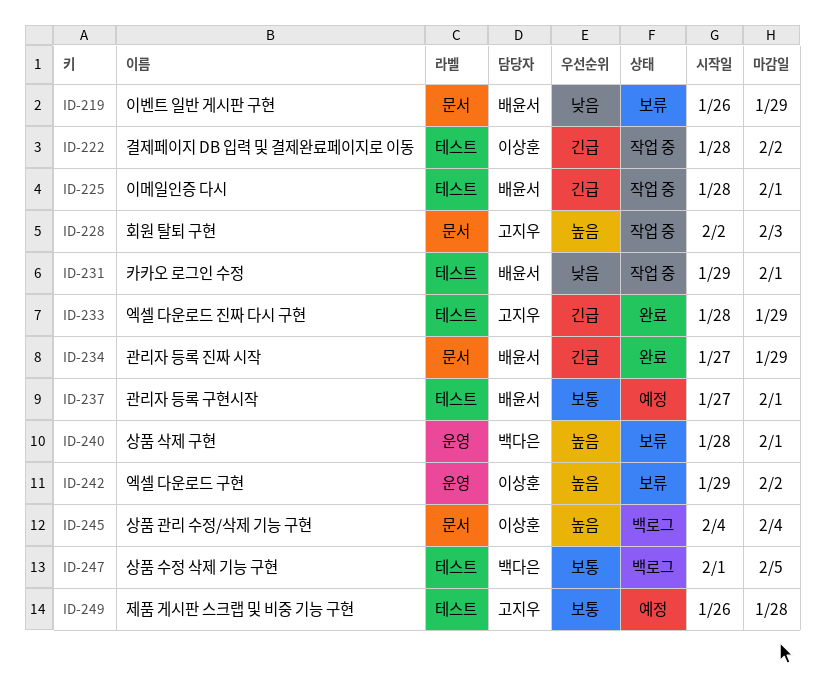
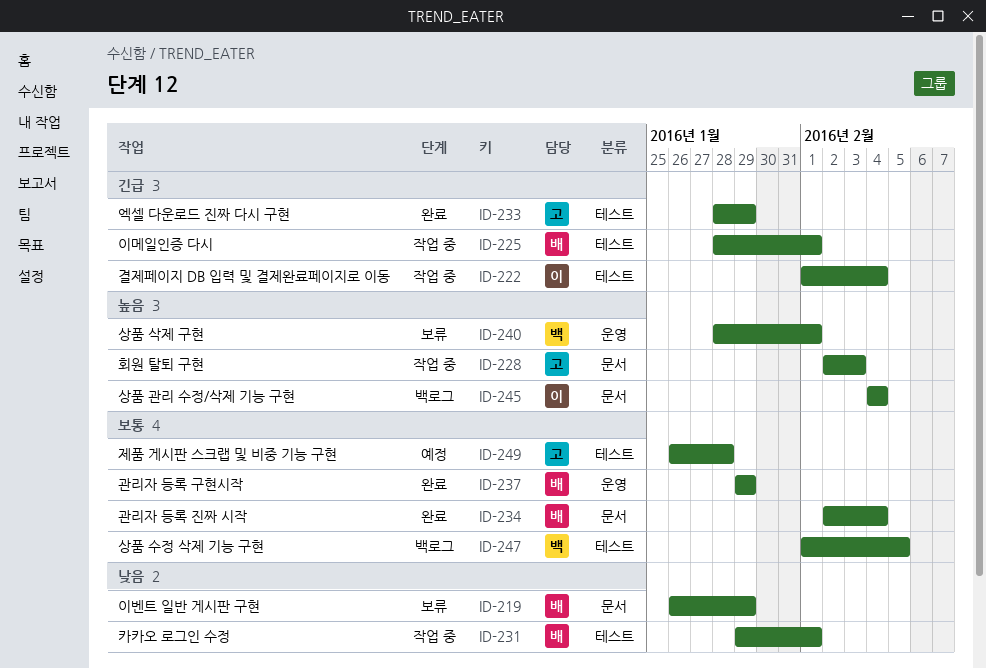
ID-222, start: Jan 28 -> Feb 1
ID-222, due: Feb 2 -> Feb 4
ID-234, priority: 긴급 -> 보통
ID-234, start: Jan 27 -> Feb 2
ID-234, due: Jan 29 -> Feb 4
ID-237, status: 예정 -> 완료
ID-237, label: 테스트 -> 운영
ID-237, start: Jan 27 -> Jan 29
ID-237, due: Feb 1 -> Jan 29
ID-242: present -> none

